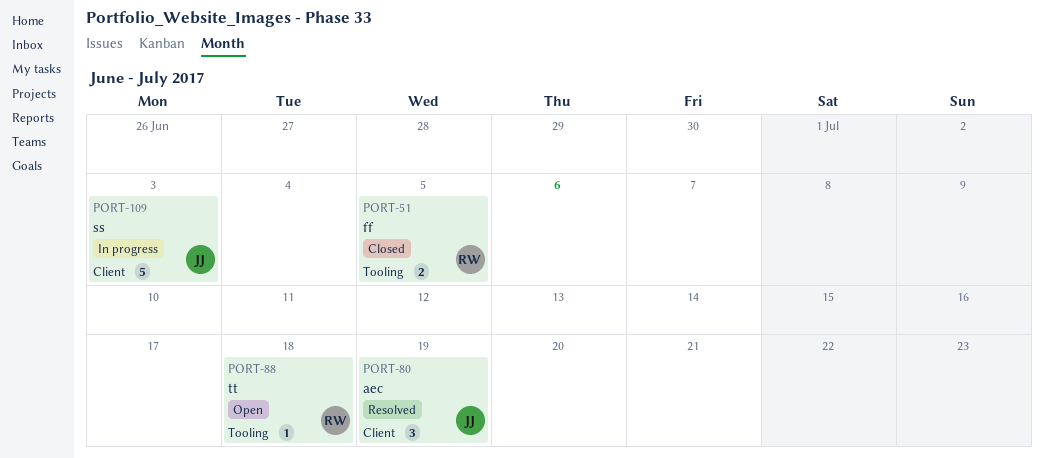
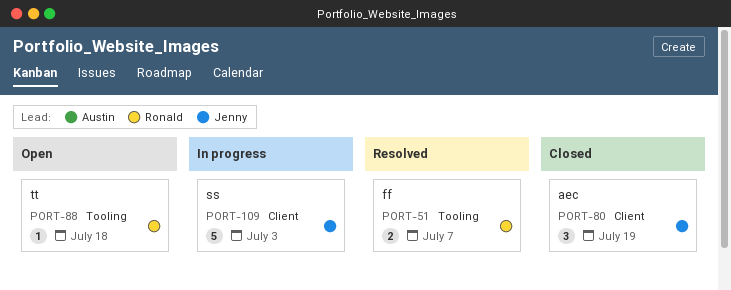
PORT-51, status: Closed -> Resolved
PORT-51, due: Jul 5 -> Jul 7
PORT-80, status: Resolved -> Closed

